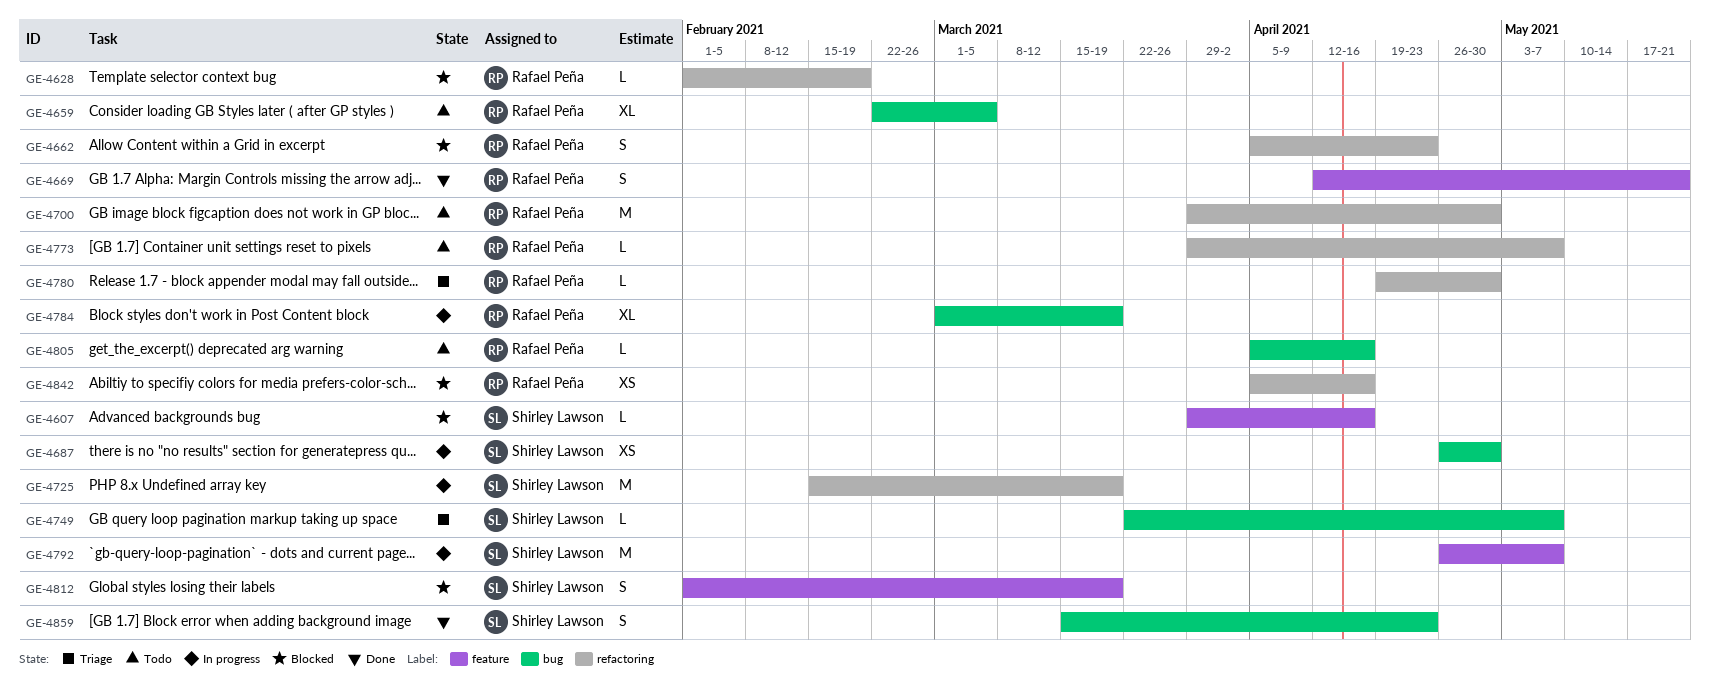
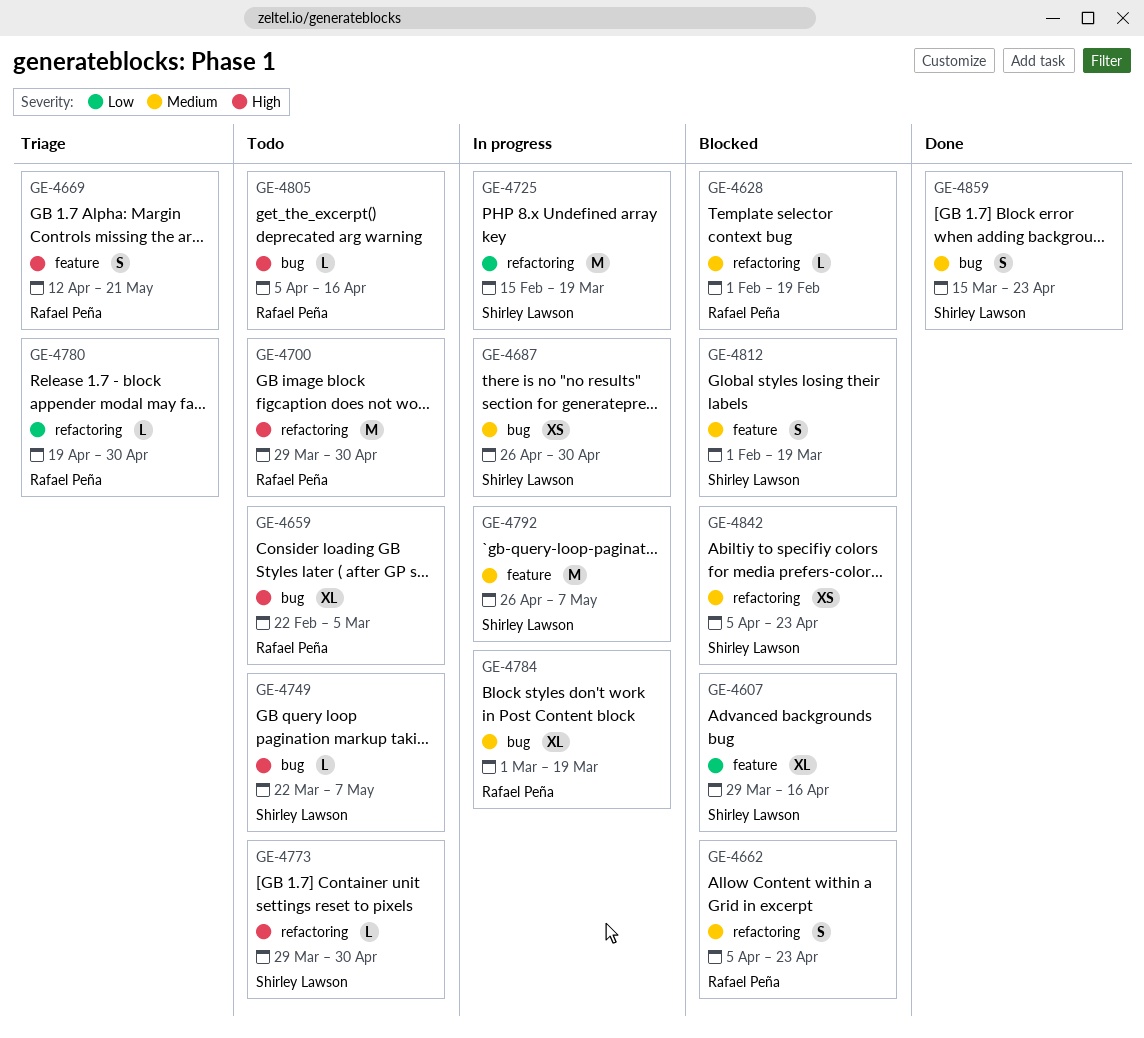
GE-4607, estimate: L -> XL
GE-4669, status: Done -> Triage
GE-4749, status: Triage -> Todo
GE-4773, owner: Rafael Peña -> Shirley Lawson
GE-4773, due: May 7 -> Apr 30
GE-4842, owner: Rafael Peña -> Shirley Lawson
GE-4842, due: Apr 16 -> Apr 23

